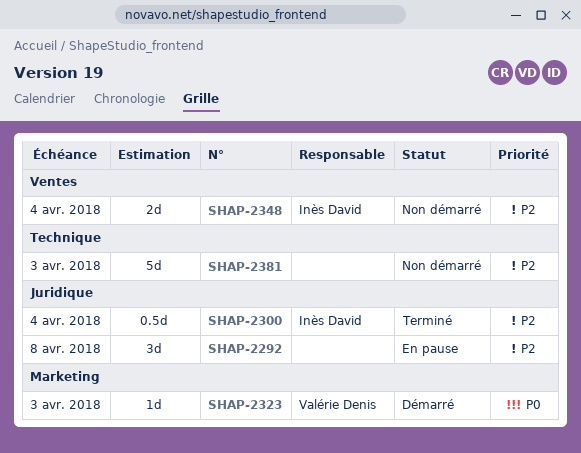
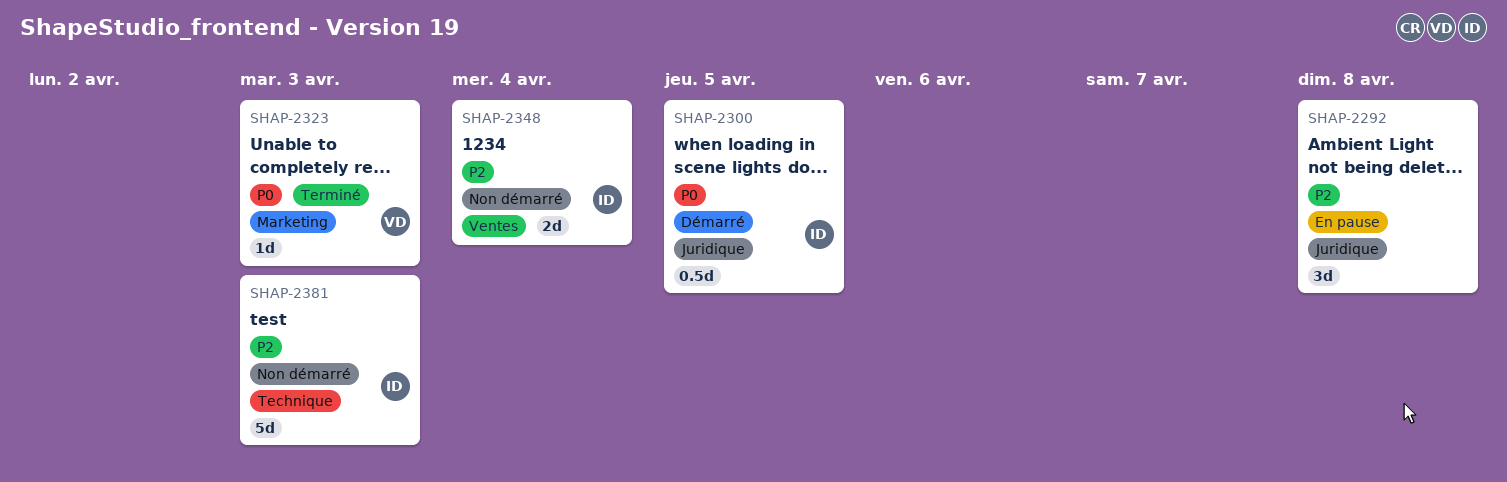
SHAP-2300, status: Terminé -> Démarré
SHAP-2300, priority: P2 -> P0
SHAP-2300, due: Apr 4 -> Apr 5
SHAP-2323, status: Démarré -> Terminé
SHAP-2381, owner: none -> Inès David

